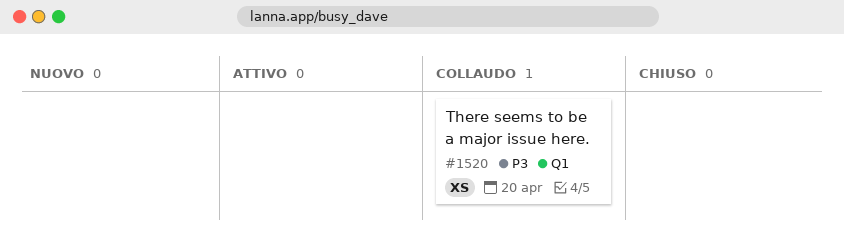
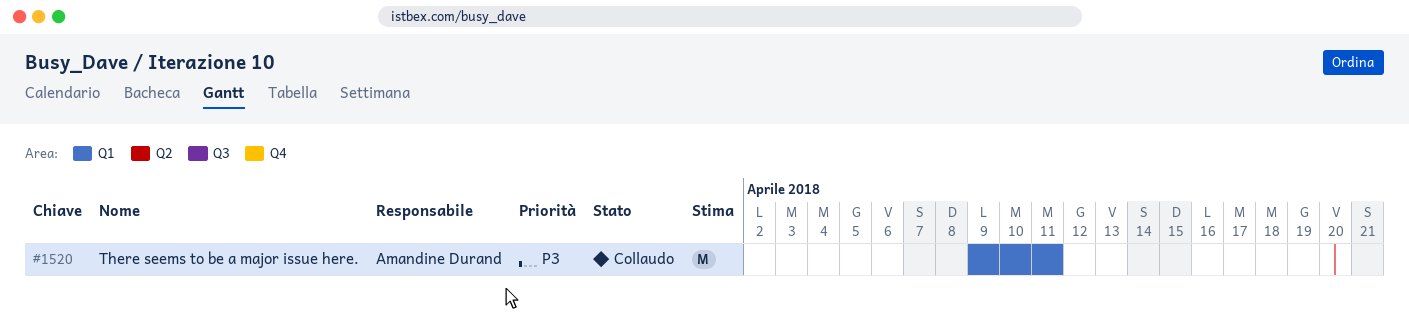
#1520, estimate: XS -> M
#1520, due: Apr 20 -> Apr 11

